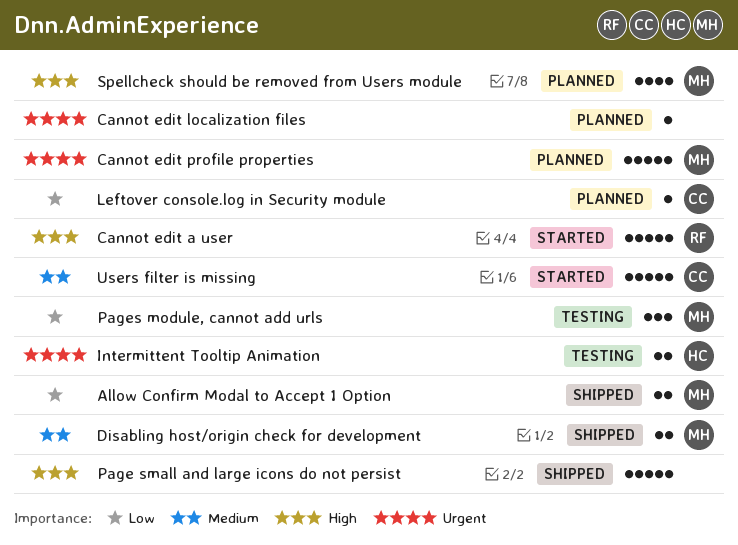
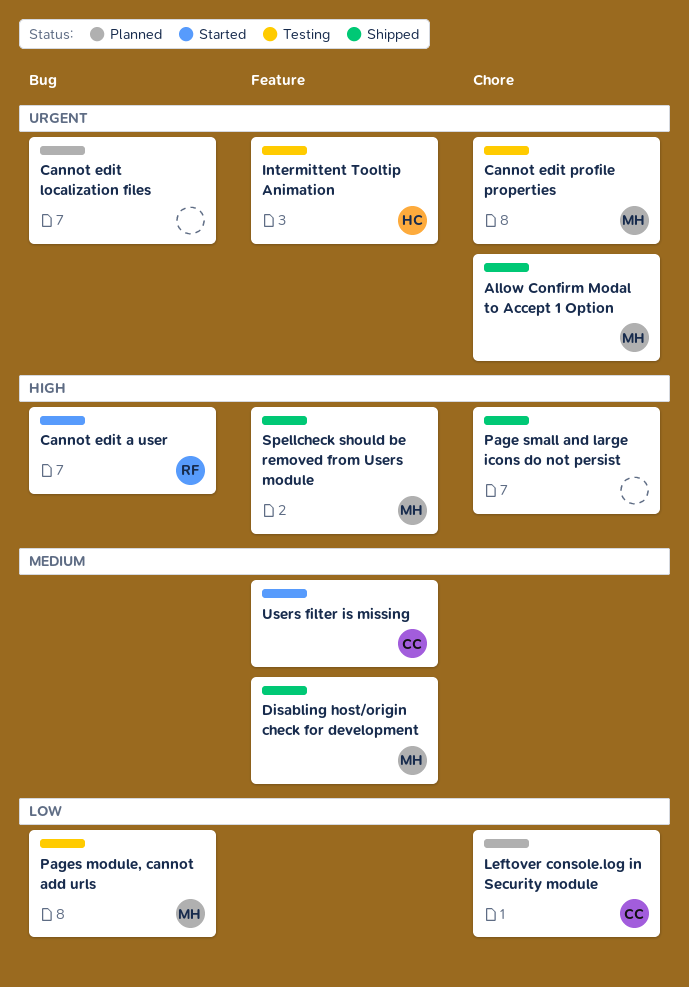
Allow Confirm Modal to Accept 1 Option, priority: Low -> Urgent
Cannot edit profile properties, status: Planned -> Testing
Spellcheck should be removed from Users module, status: Planned -> Shipped

